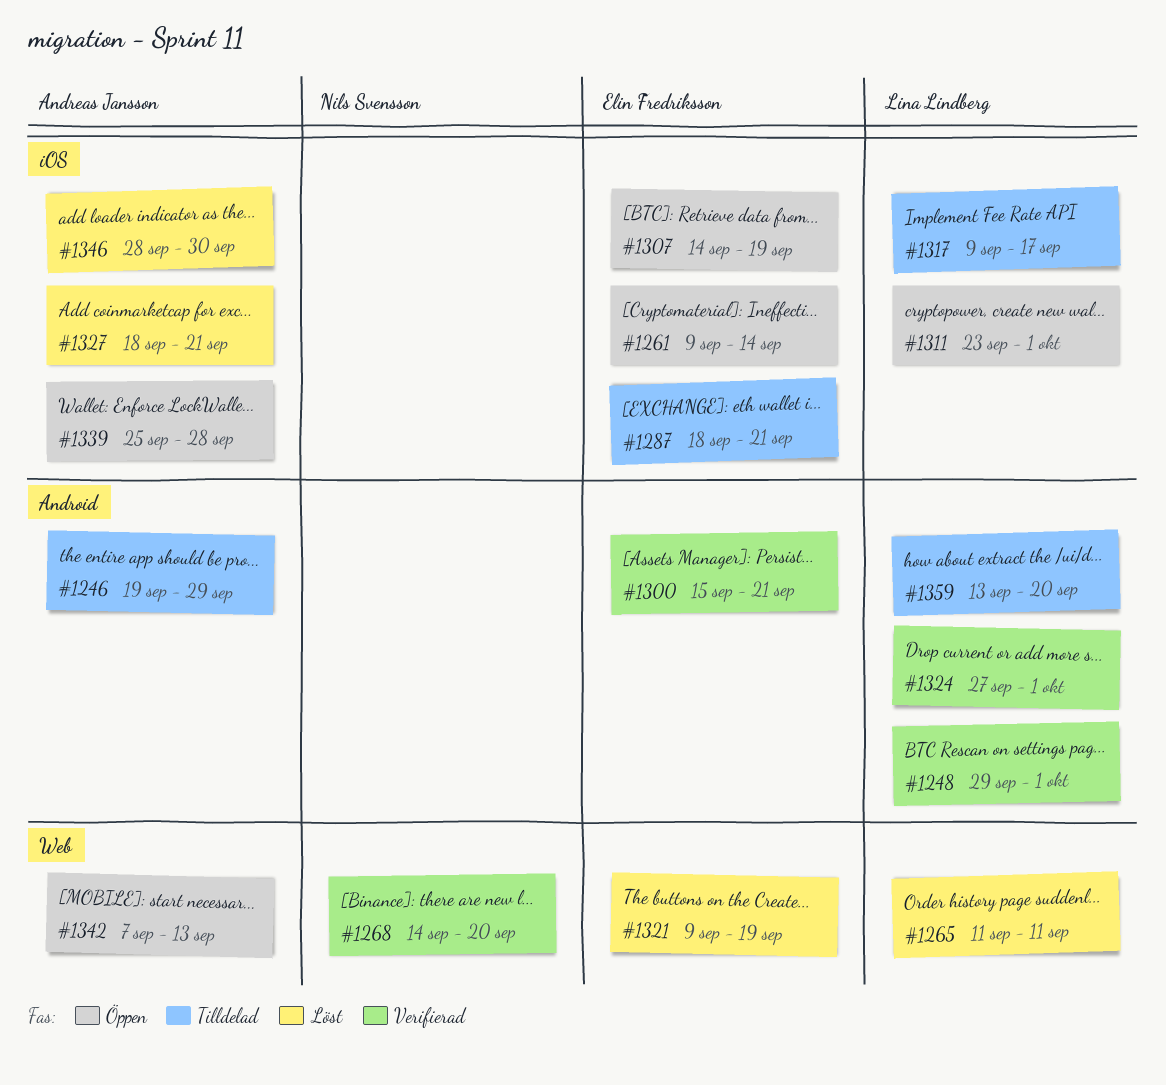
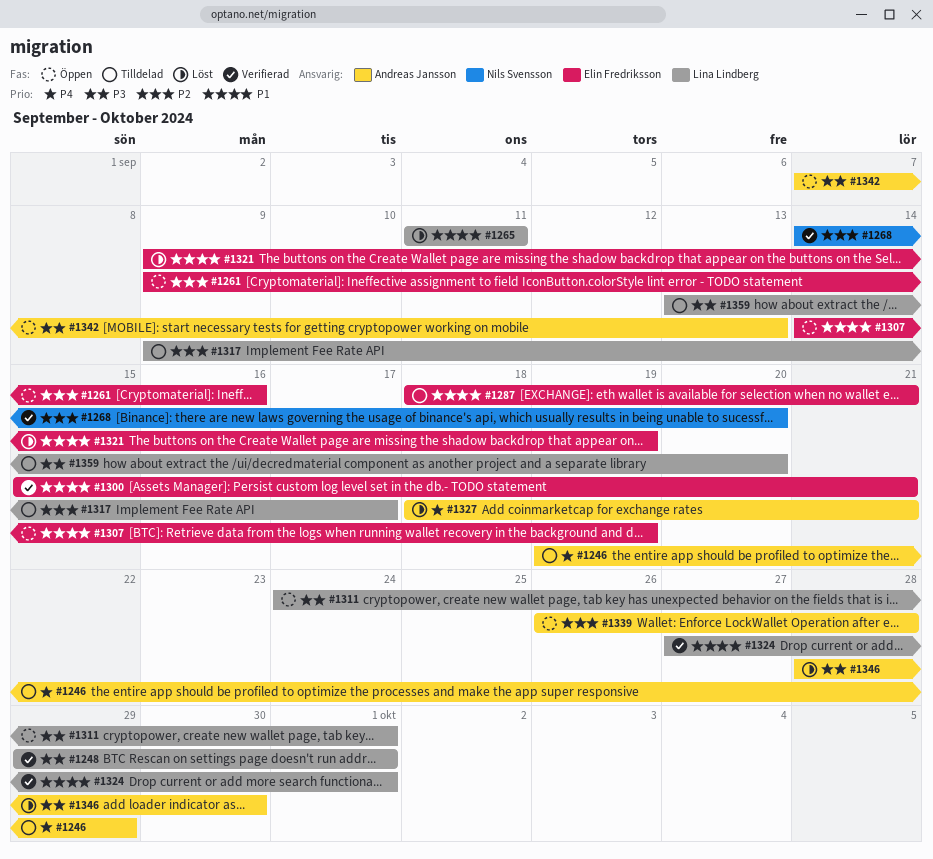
#1261, due: Sep 14 -> Sep 16
#1311, start: Sep 23 -> Sep 24
#1339, start: Sep 25 -> Sep 26

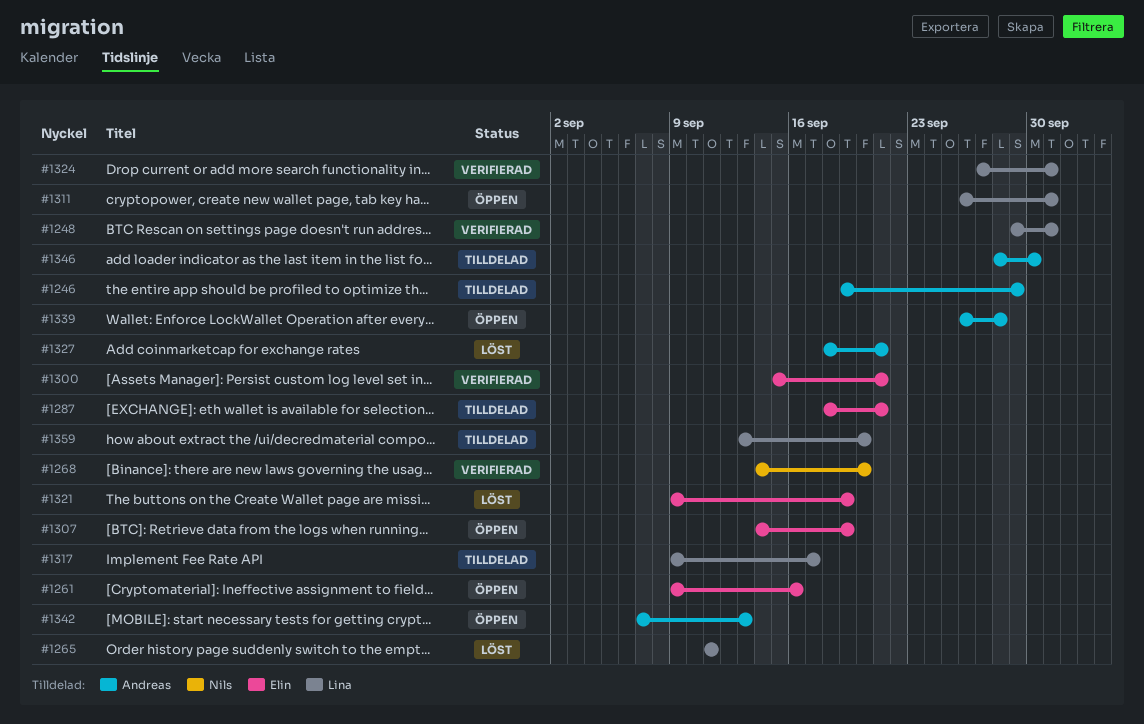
#1311, start: Sep 24 -> Sep 26
#1346, status: Löst -> Tilldelad

